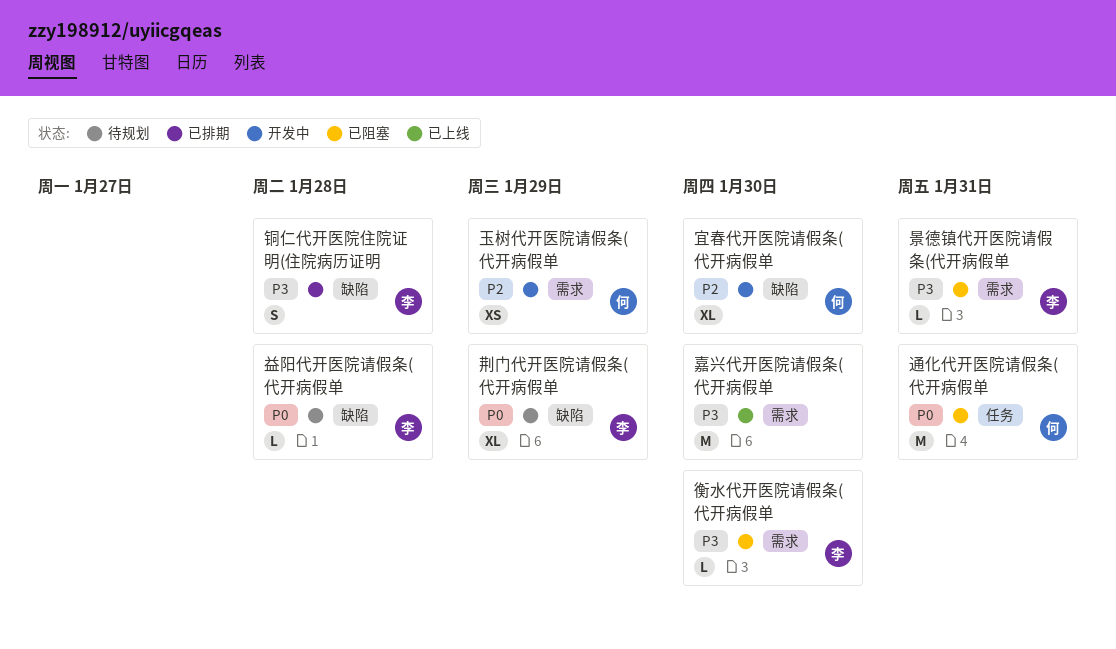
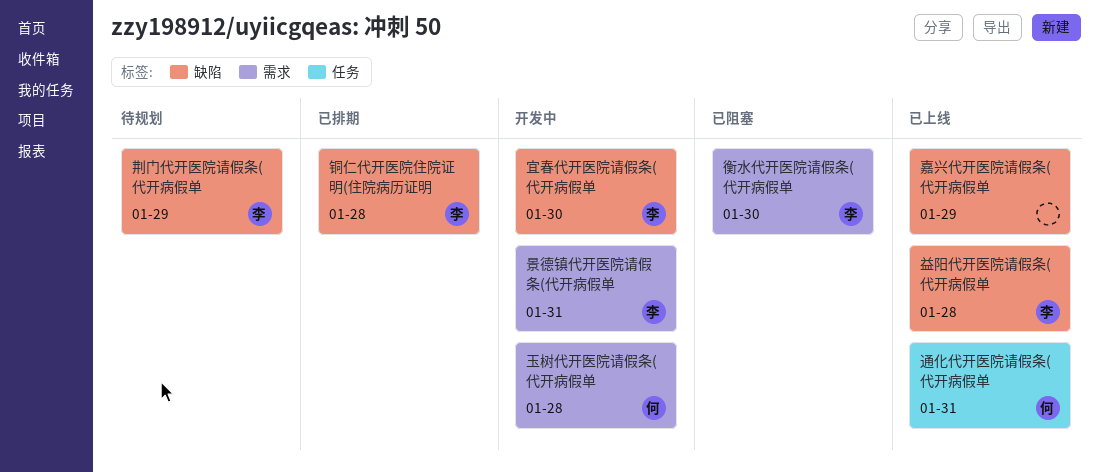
嘉兴代开医院请假条(代开病假单, label: 需求 -> 缺陷
嘉兴代开医院请假条(代开病假单, due: Jan 30 -> Jan 29
宜春代开医院请假条(代开病假单, owner: 何 -> 李
景德镇代开医院请假条(代开病假单, status: 已阻塞 -> 开发中
玉树代开医院请假条(代开病假单, due: Jan 29 -> Jan 28
益阳代开医院请假条(代开病假单, status: 待规划 -> 已上线
通化代开医院请假条(代开病假单, status: 已阻塞 -> 已上线

